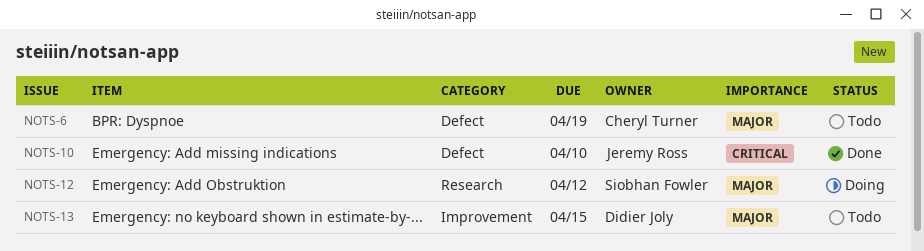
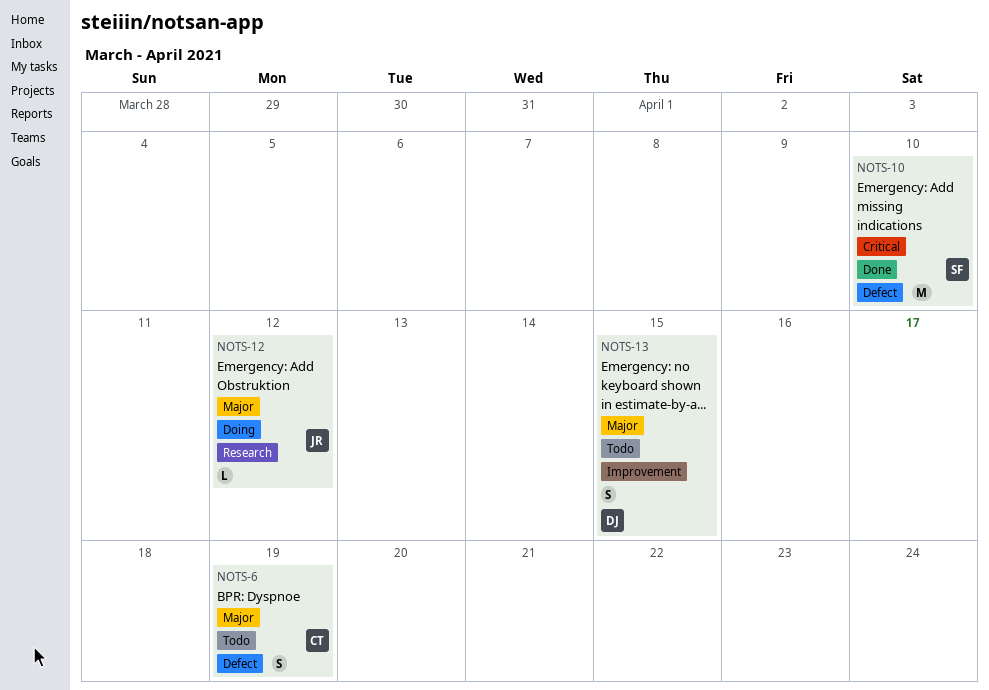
NOTS-10, owner: Jeremy Ross -> Siobhan Fowler
NOTS-12, owner: Siobhan Fowler -> Jeremy Ross

